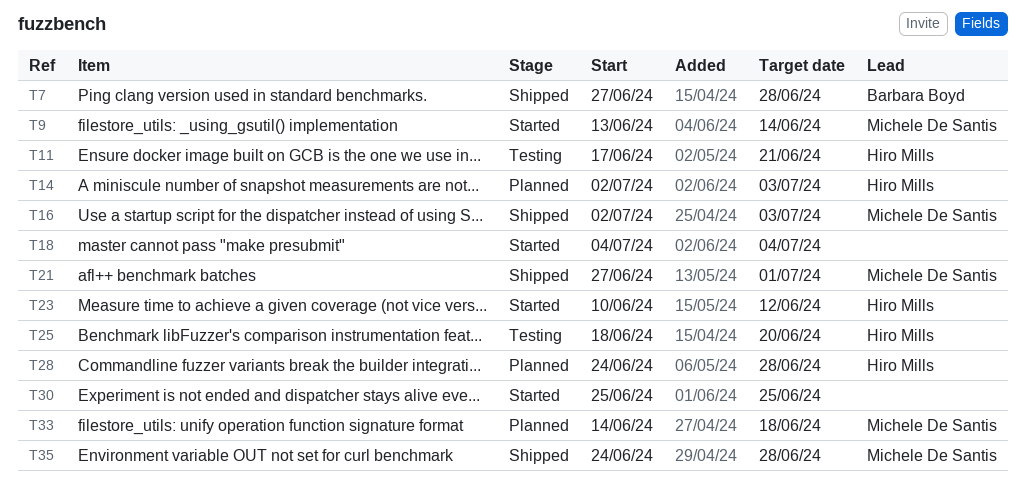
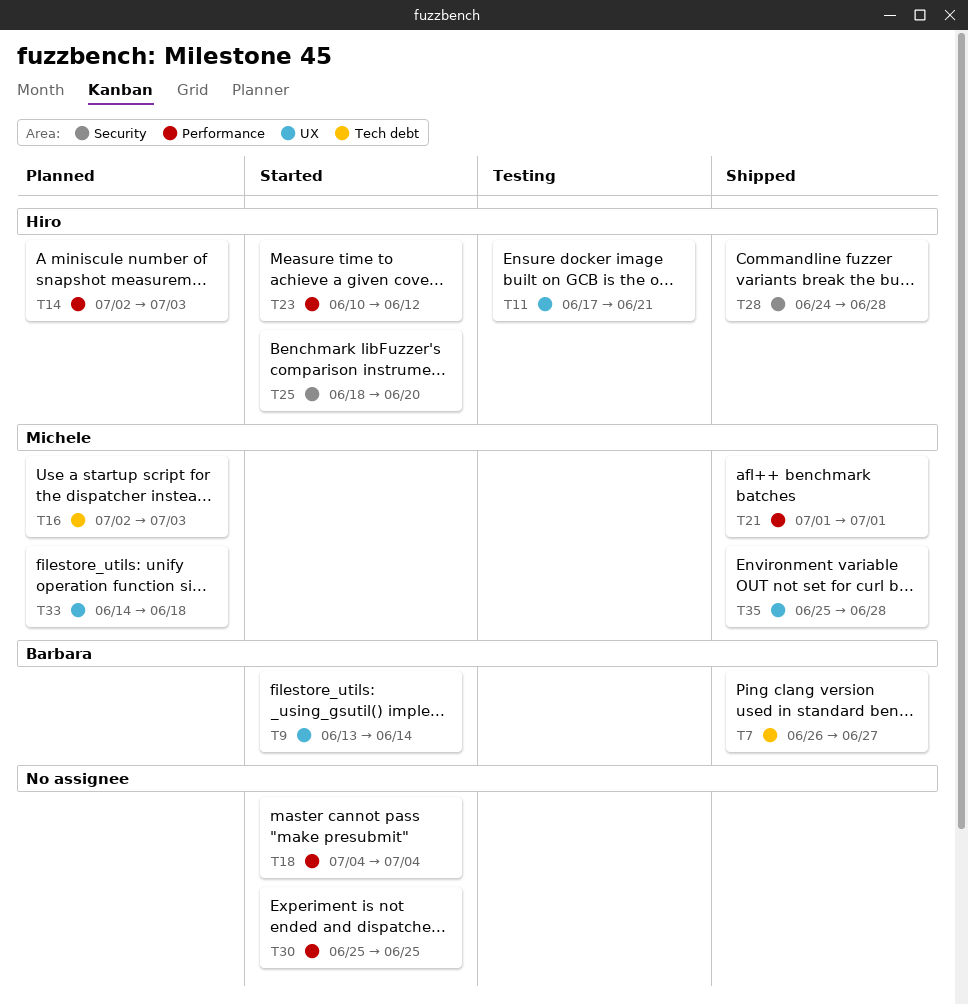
T7, start: Jun 27 -> Jun 26
T7, due: Jun 28 -> Jun 27
T9, owner: Michele De Santis -> Barbara Boyd
T16, status: Shipped -> Planned
T21, start: Jun 27 -> Jul 1
T25, status: Testing -> Started
T28, status: Planned -> Shipped
T35, start: Jun 24 -> Jun 25

